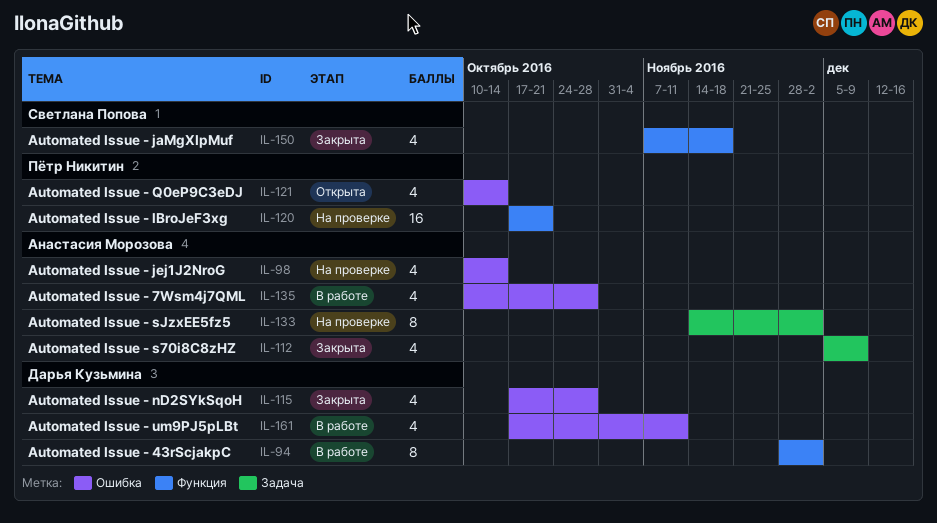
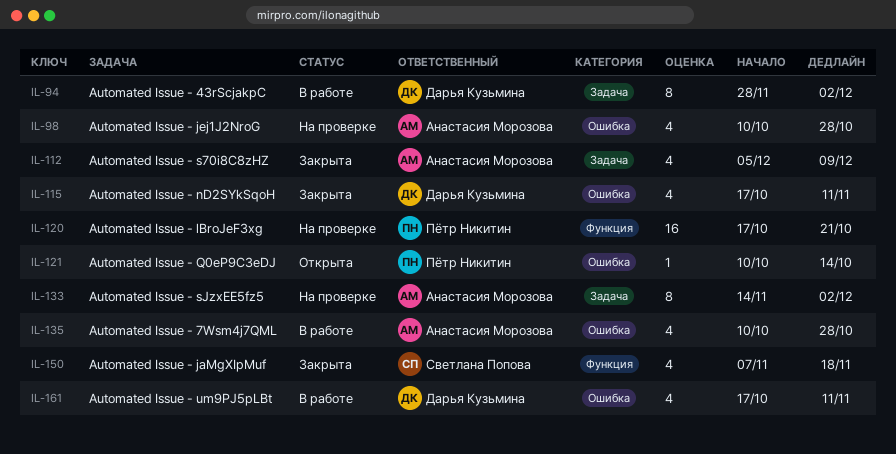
IL-94, label: Функция -> Задача
IL-98, due: Oct 14 -> Oct 28
IL-115, due: Oct 28 -> Nov 11
IL-121, estimate: 4 -> 1

